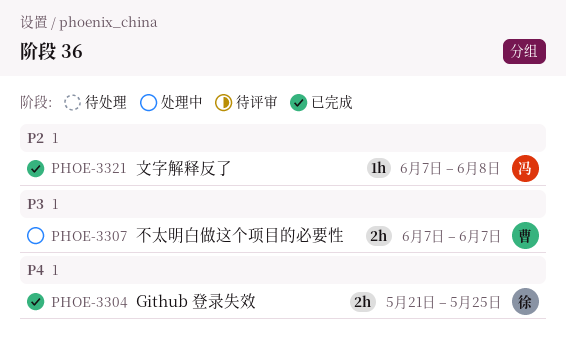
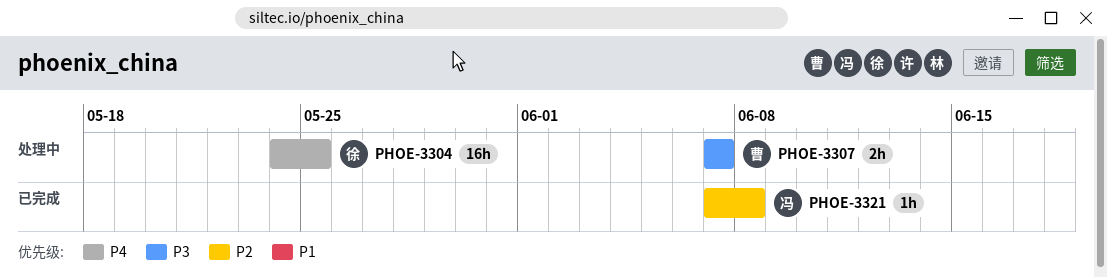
PHOE-3304, status: 已完成 -> 处理中
PHOE-3304, estimate: 2h -> 16h
PHOE-3304, start: May 21 -> May 24

